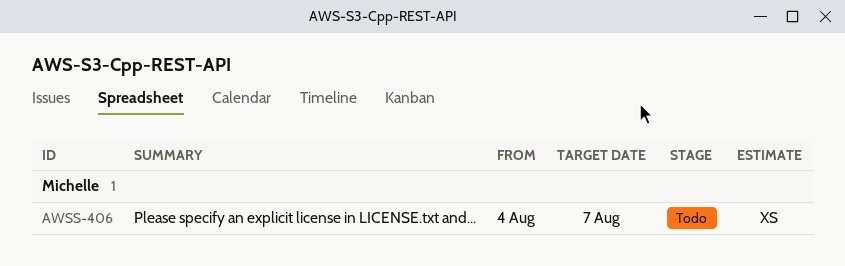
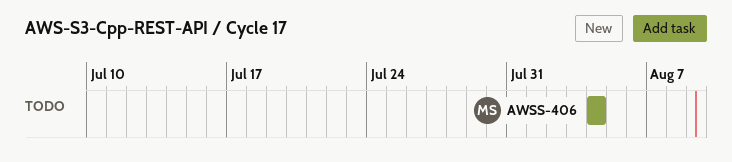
AWSS-406, due: Aug 7 -> Aug 4

